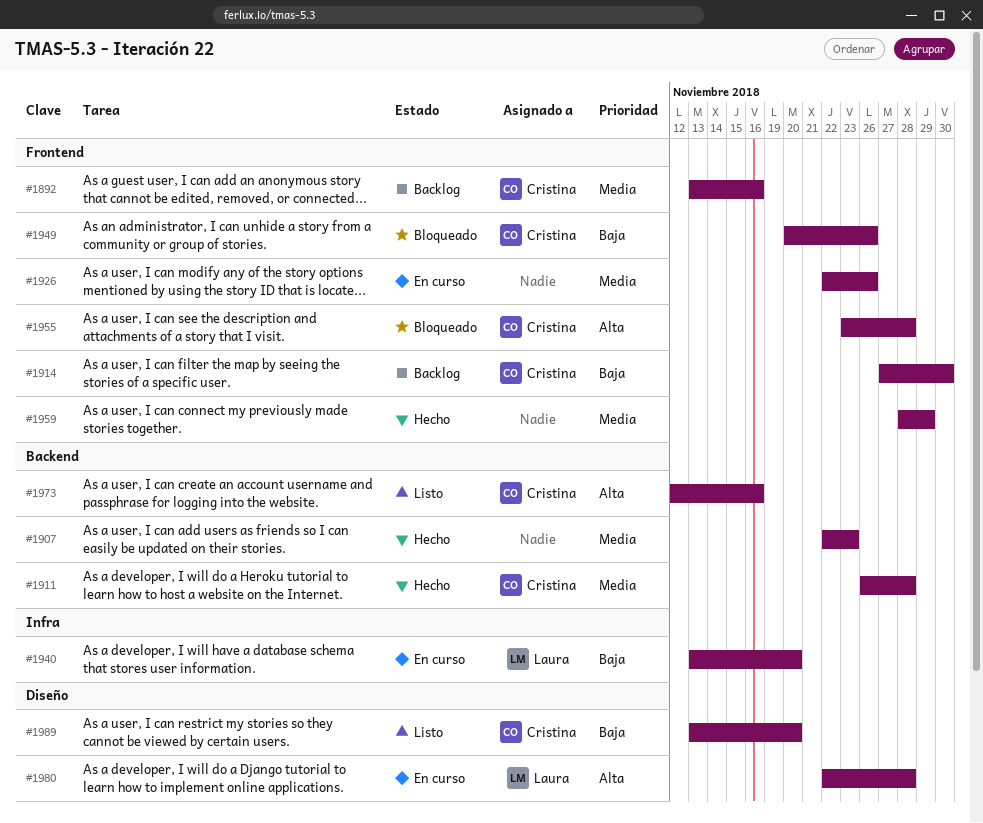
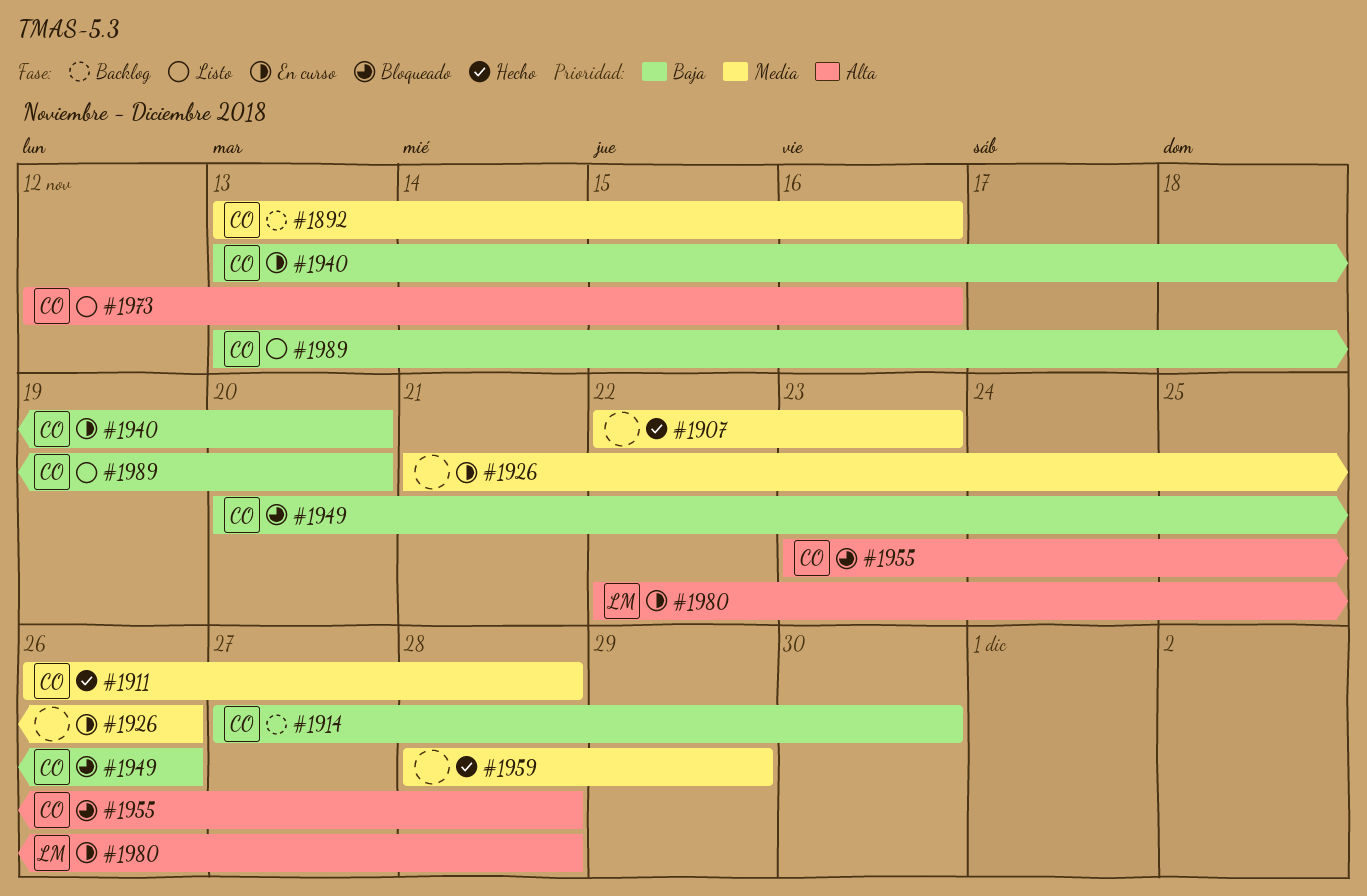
#1926, start: Nov 22 -> Nov 21
#1940, owner: Laura -> Cristina

